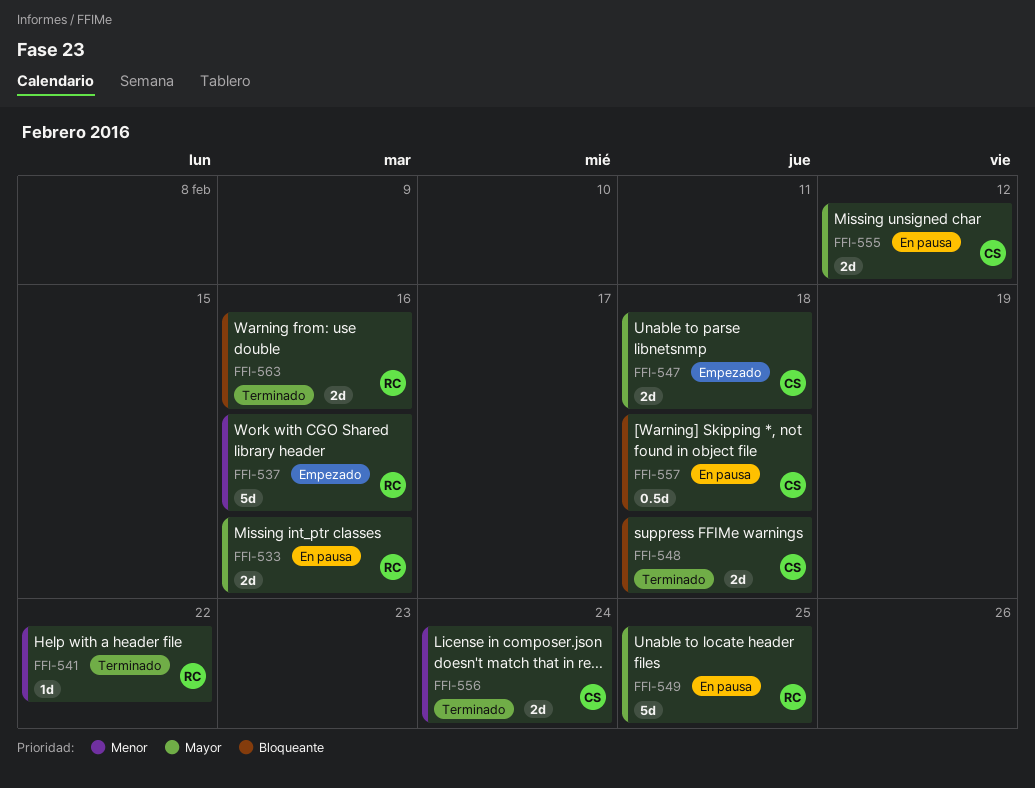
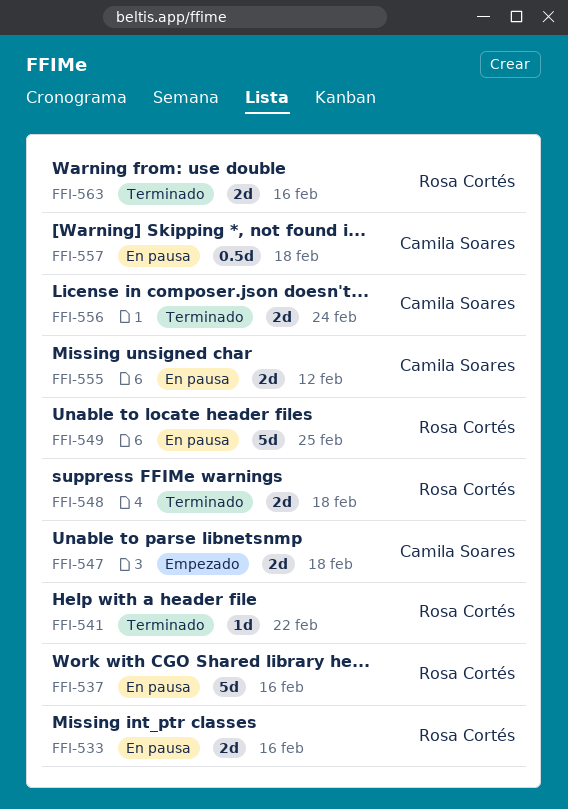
FFI-537, status: Empezado -> En pausa
FFI-548, owner: Camila Soares -> Rosa Cortés

